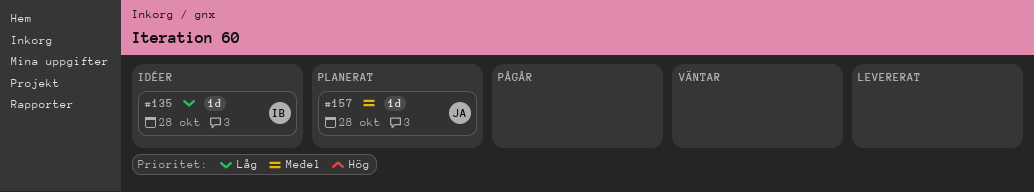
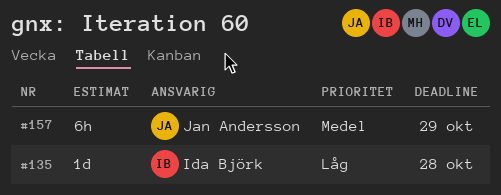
#157, estimate: 1d -> 6h
#157, due: Oct 28 -> Oct 29

